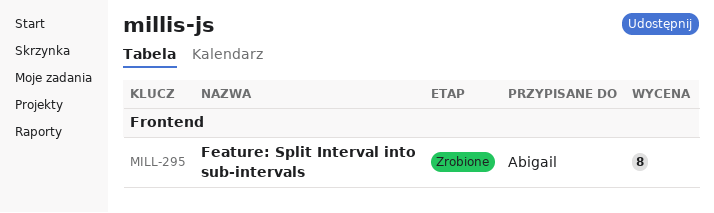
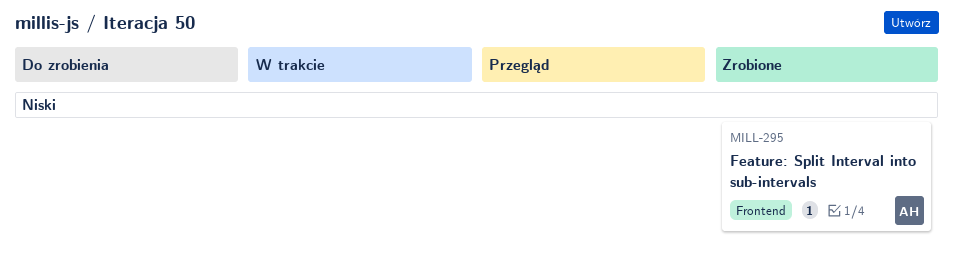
MILL-295, estimate: 8 -> 1

